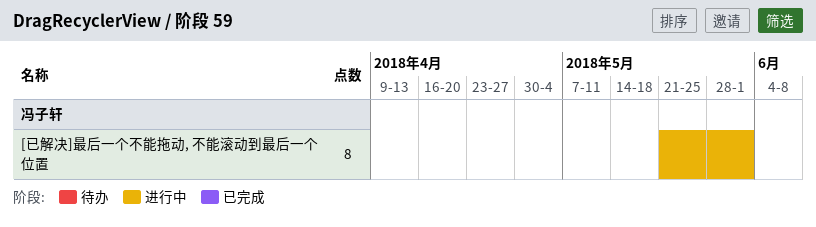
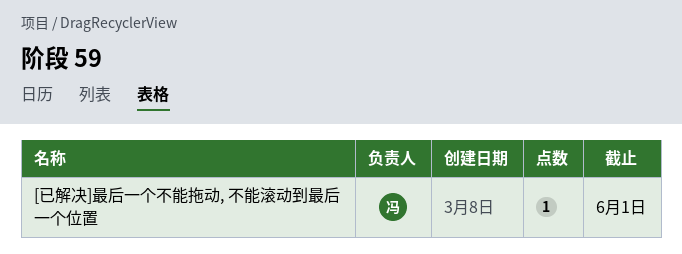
[已解决]最后一个不能拖动, 不能滚动到最后一个位置, estimate: 8 -> 1

